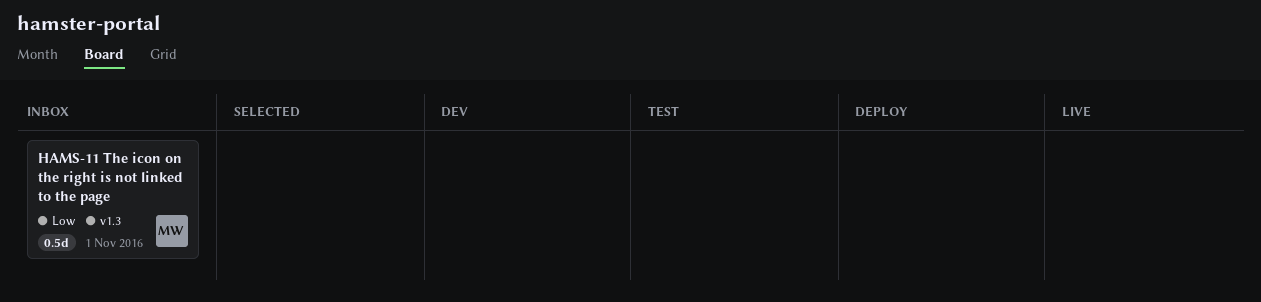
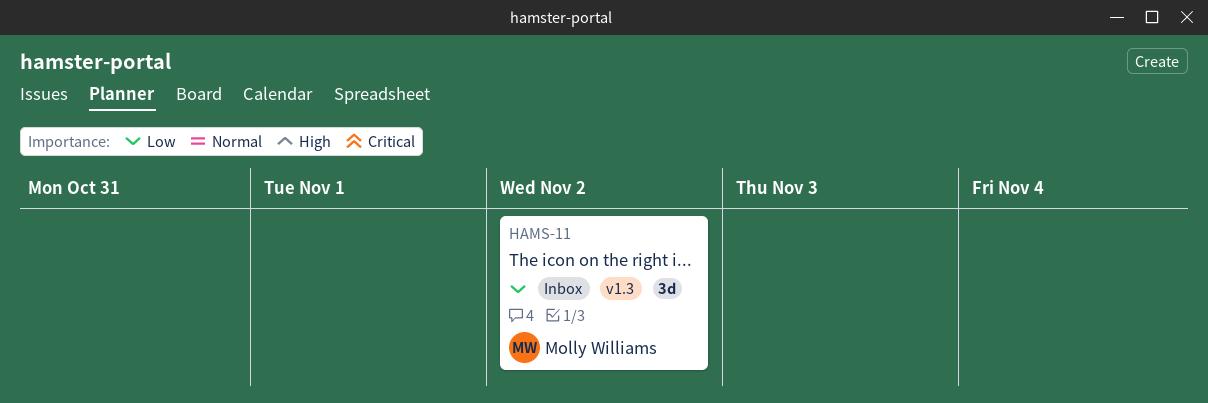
HAMS-11, estimate: 0.5d -> 3d
HAMS-11, due: Nov 1 -> Nov 2

